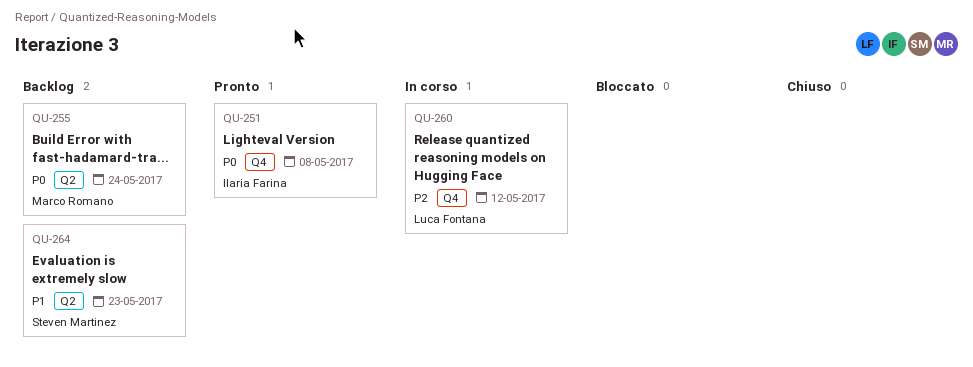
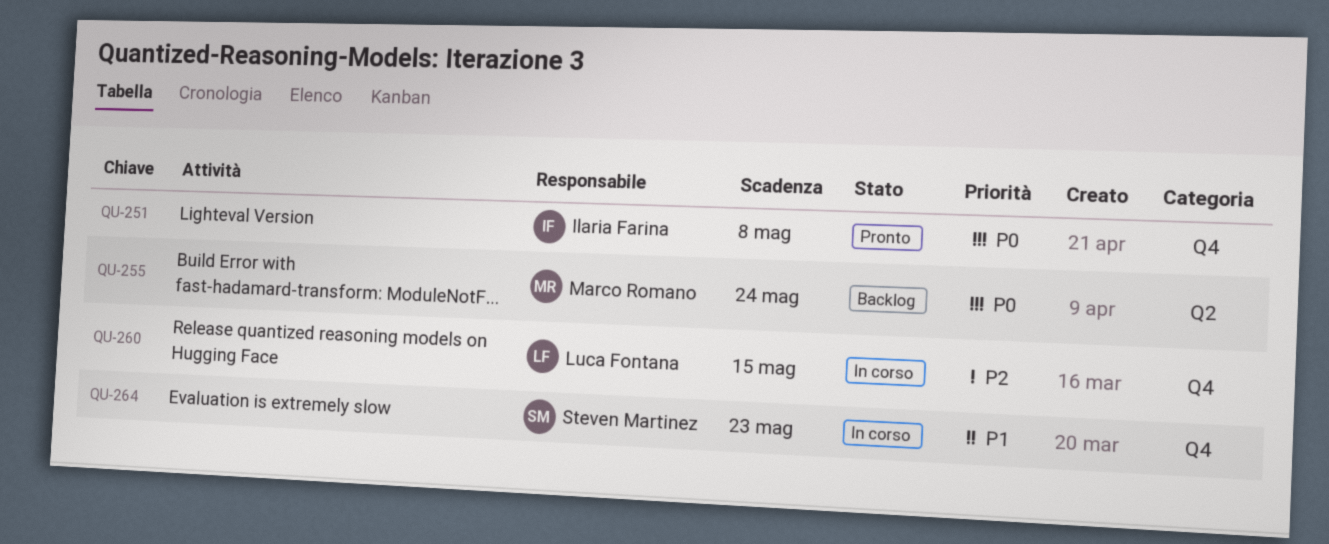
QU-260, due: May 12 -> May 15
QU-264, status: Backlog -> In corso
QU-264, label: Q2 -> Q4

